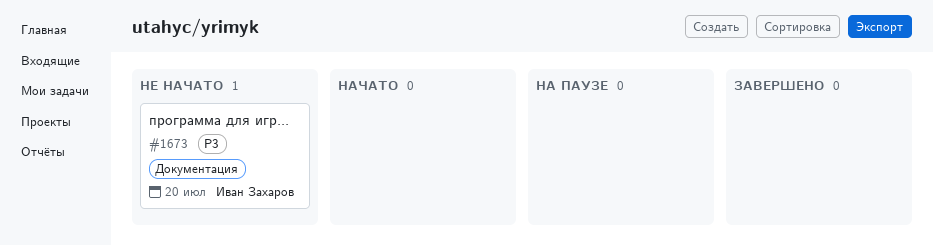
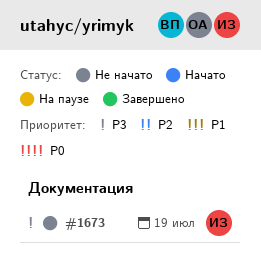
#1673, due: Jul 20 -> Jul 19

